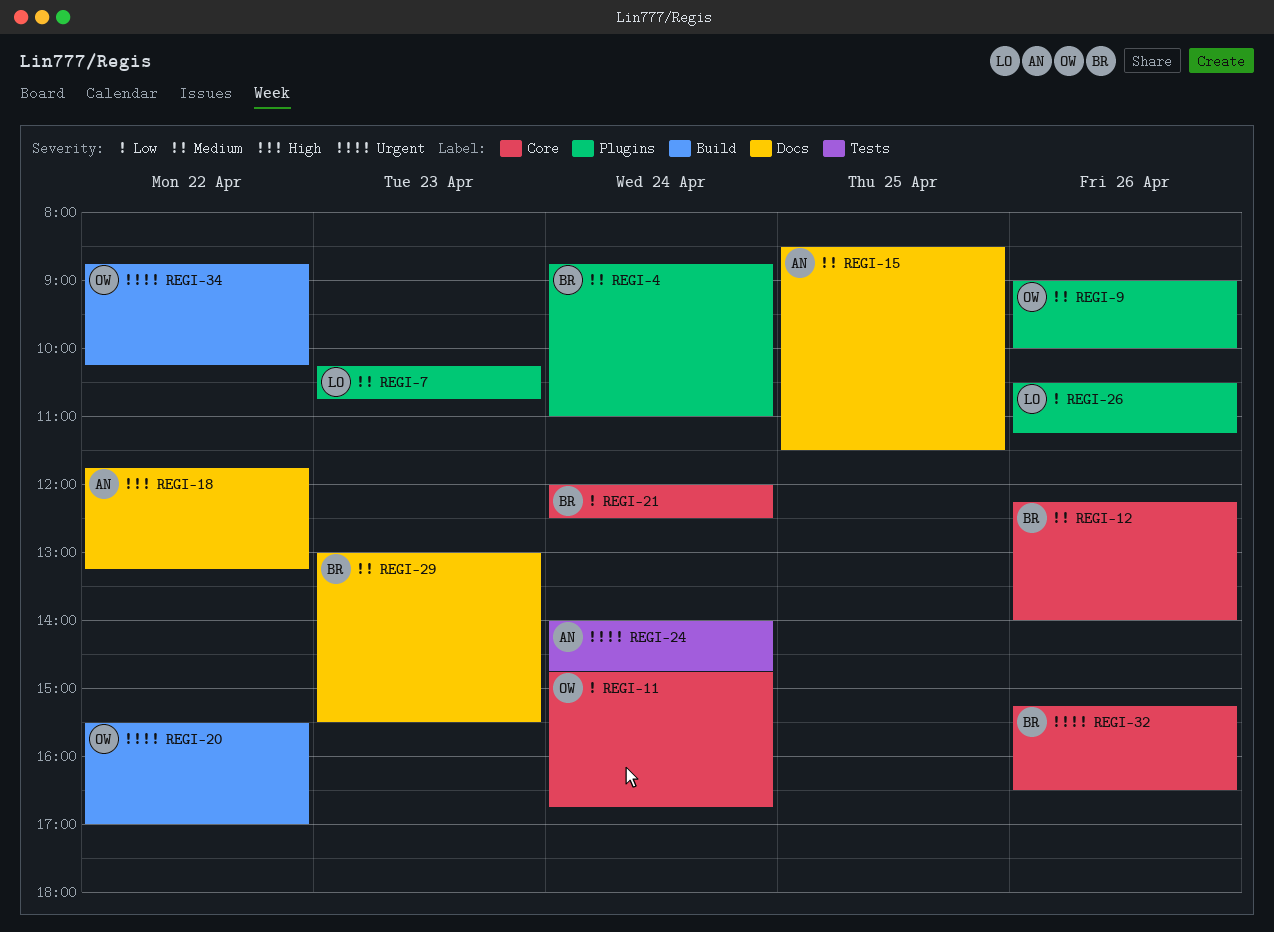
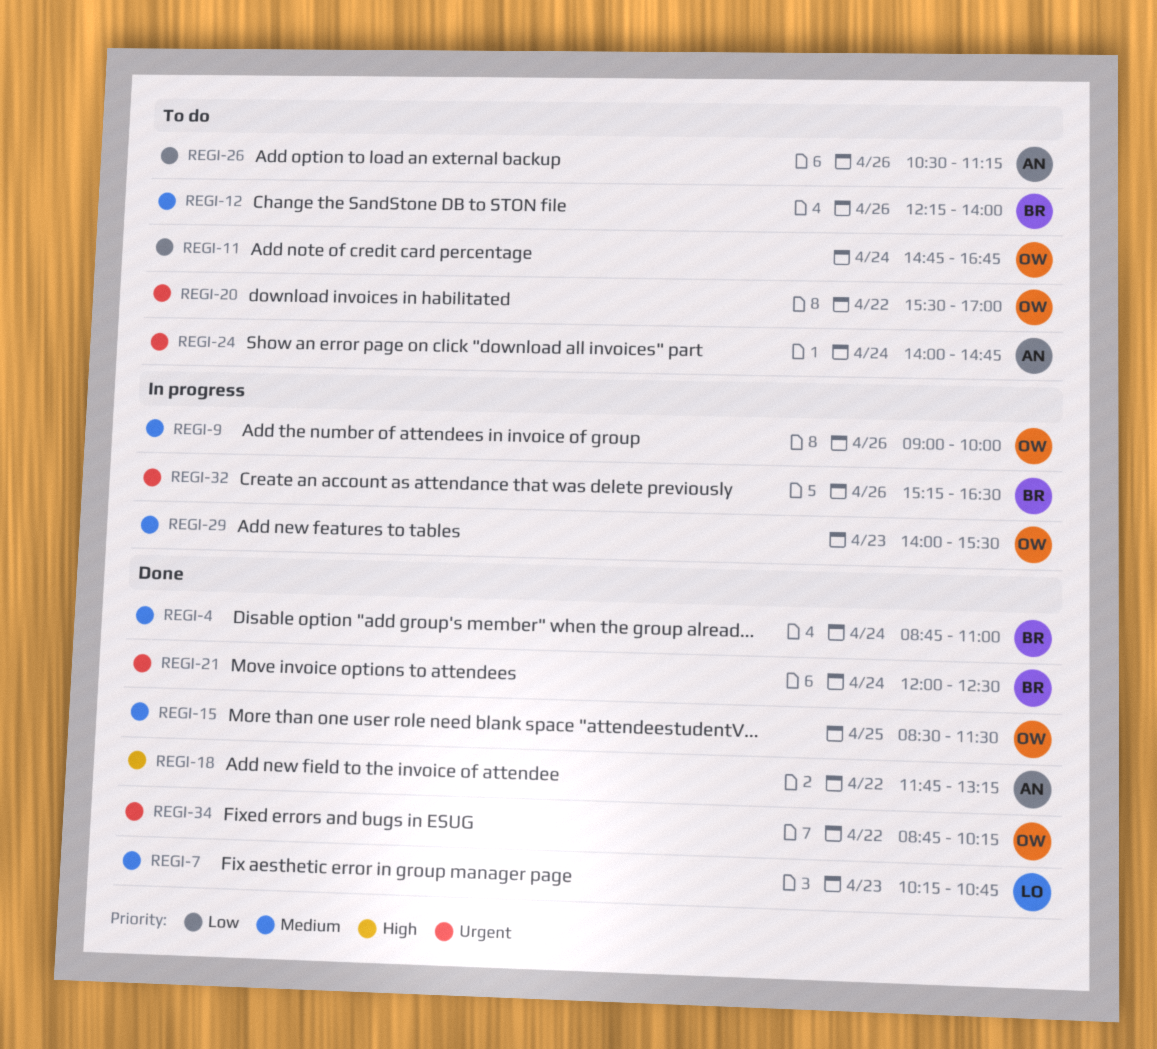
REGI-15, owner: AN -> OW
REGI-21, priority: Low -> Urgent
REGI-26, owner: LO -> AN
REGI-29, owner: BR -> OW
REGI-29, begins: 13:00 -> 14:00

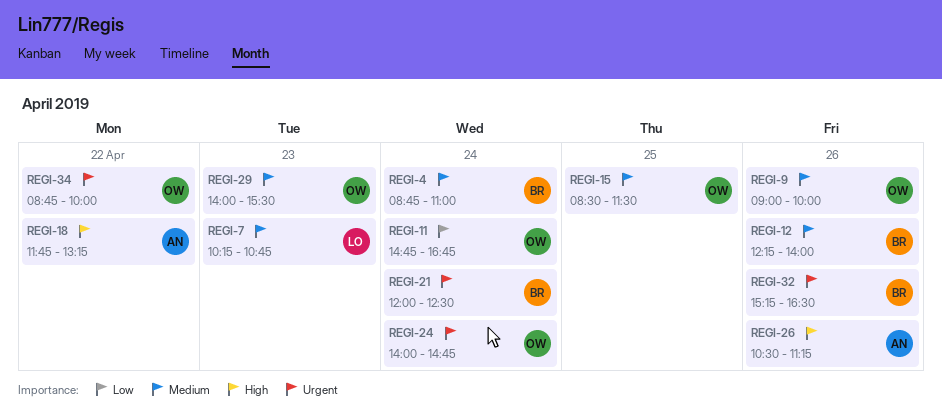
REGI-20: present -> none
REGI-24, owner: AN -> OW
REGI-26, priority: Low -> High
REGI-34, ends: 10:15 -> 10:00

